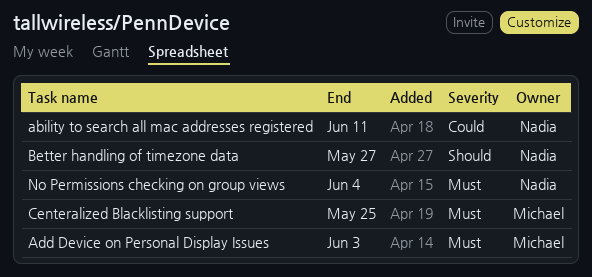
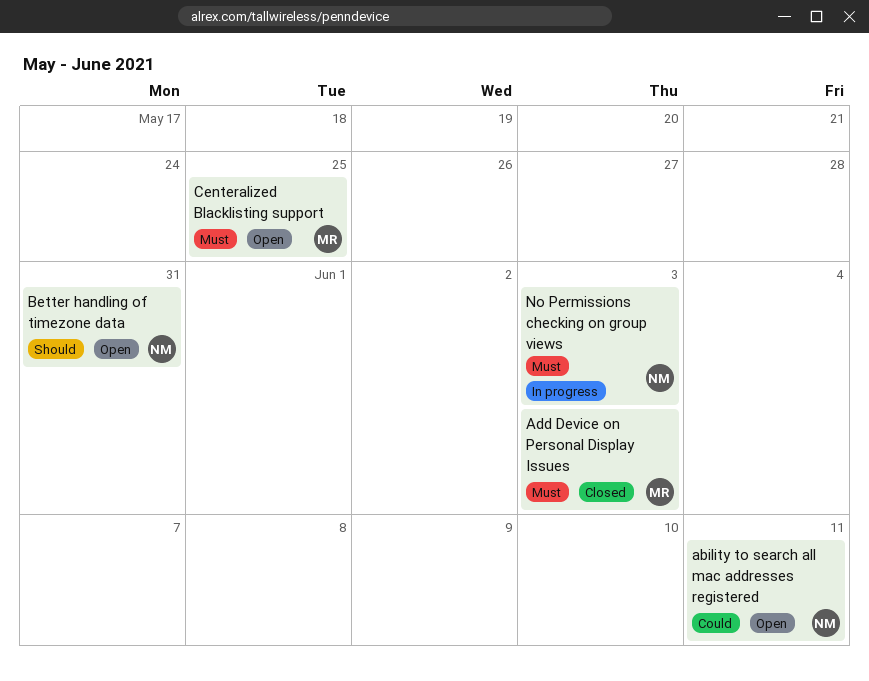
Better handling of timezone data, due: May 27 -> May 31
No Permissions checking on group views, due: Jun 4 -> Jun 3

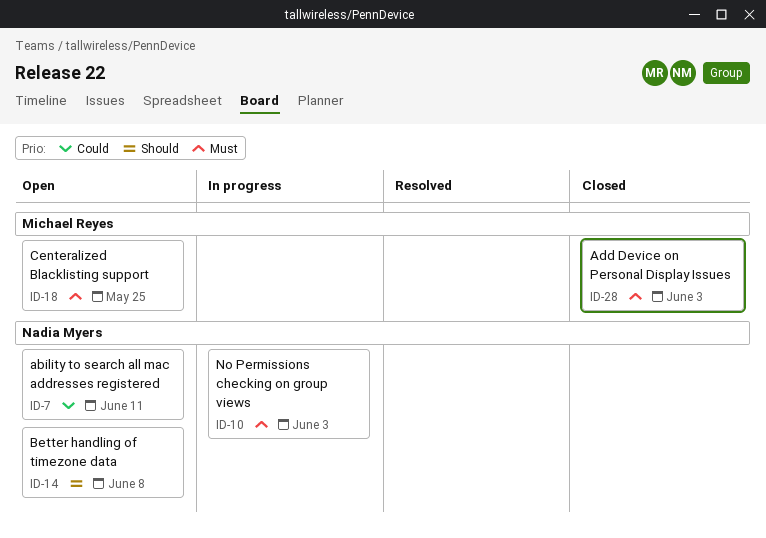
Better handling of timezone data, due: May 31 -> Jun 8

